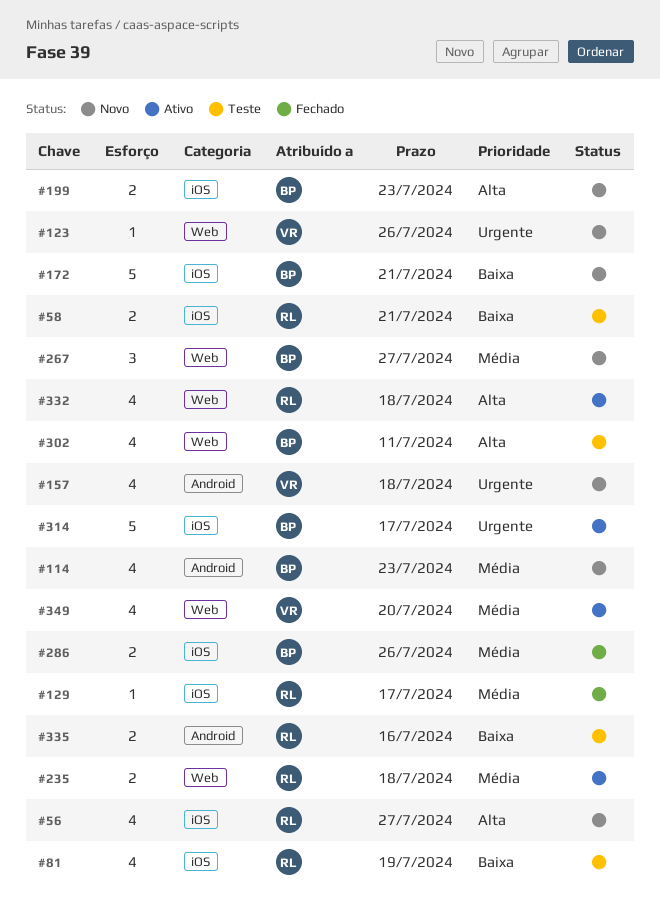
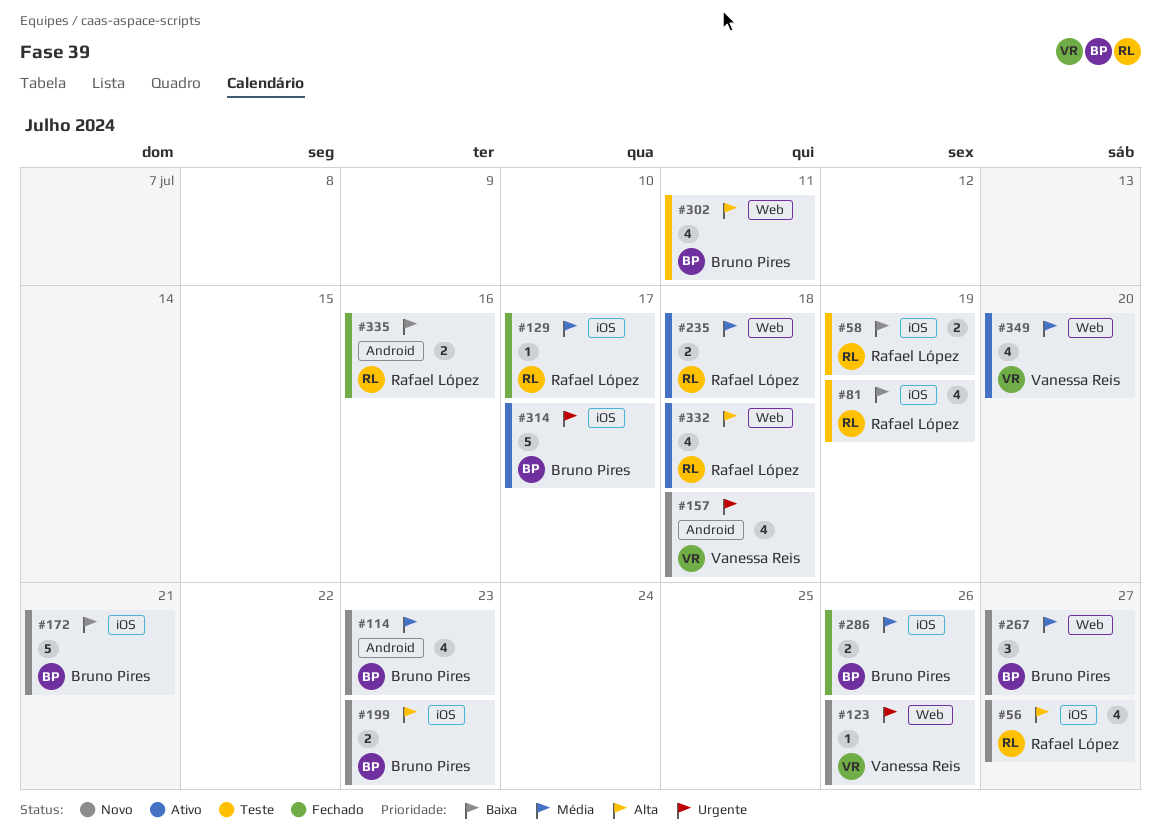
#58, due: Jul 21 -> Jul 19
#335, status: Teste -> Fechado

